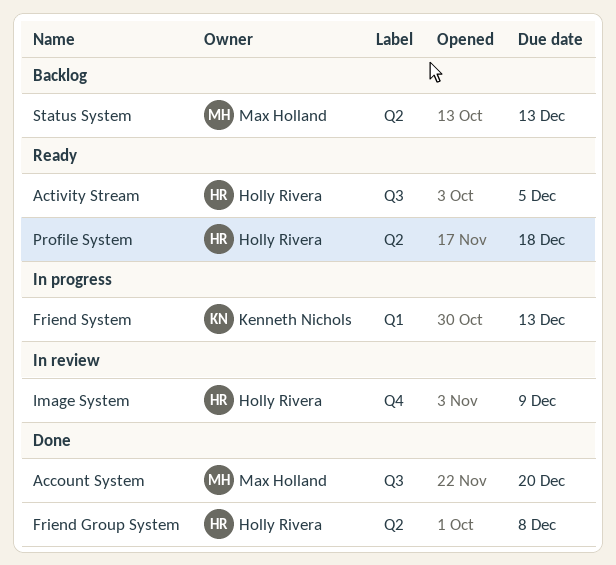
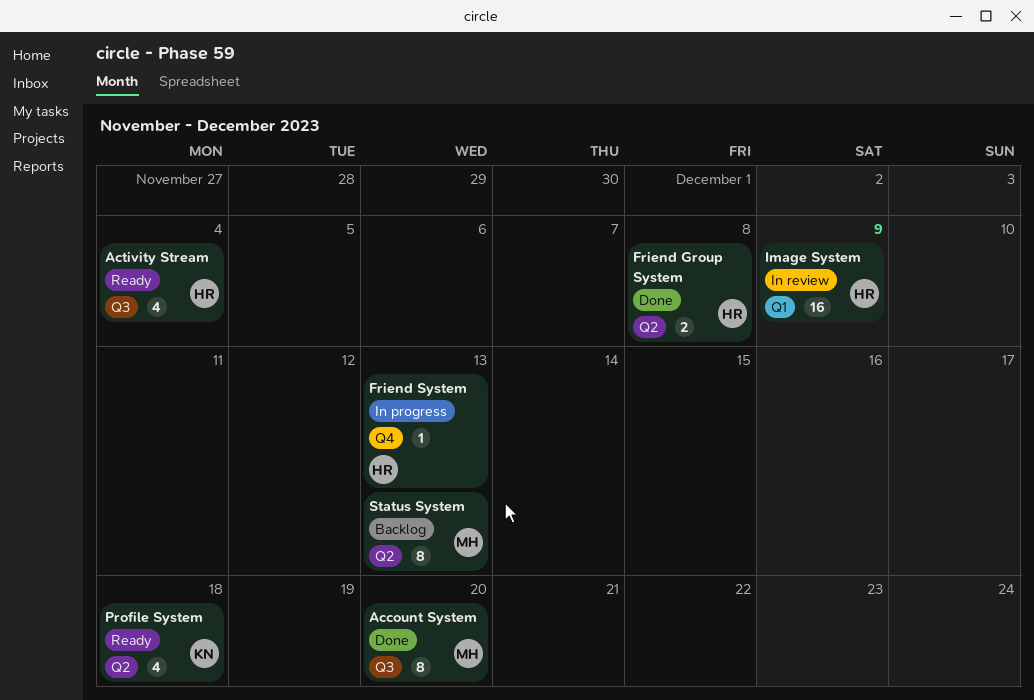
Activity Stream, due: Dec 5 -> Dec 4
Friend System, owner: Kenneth Nichols -> Holly Rivera
Friend System, label: Q1 -> Q4
Image System, label: Q4 -> Q1
Profile System, owner: Holly Rivera -> Kenneth Nichols

